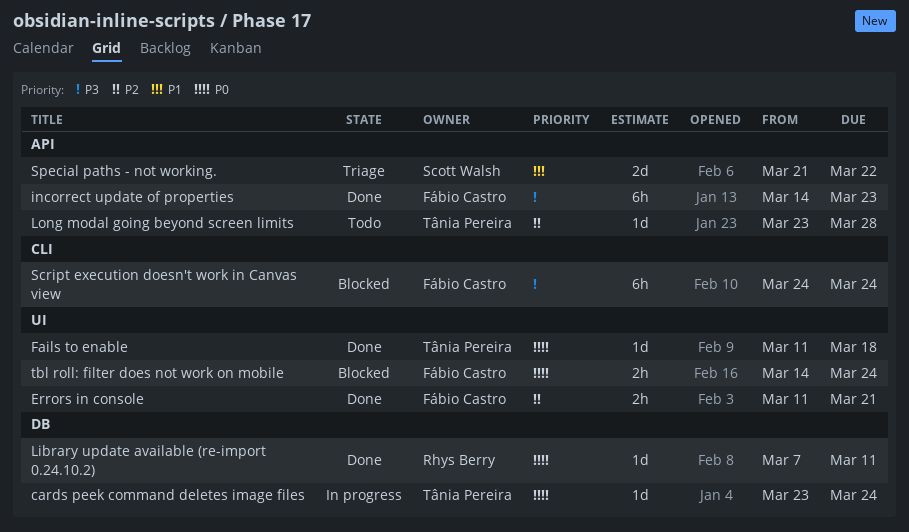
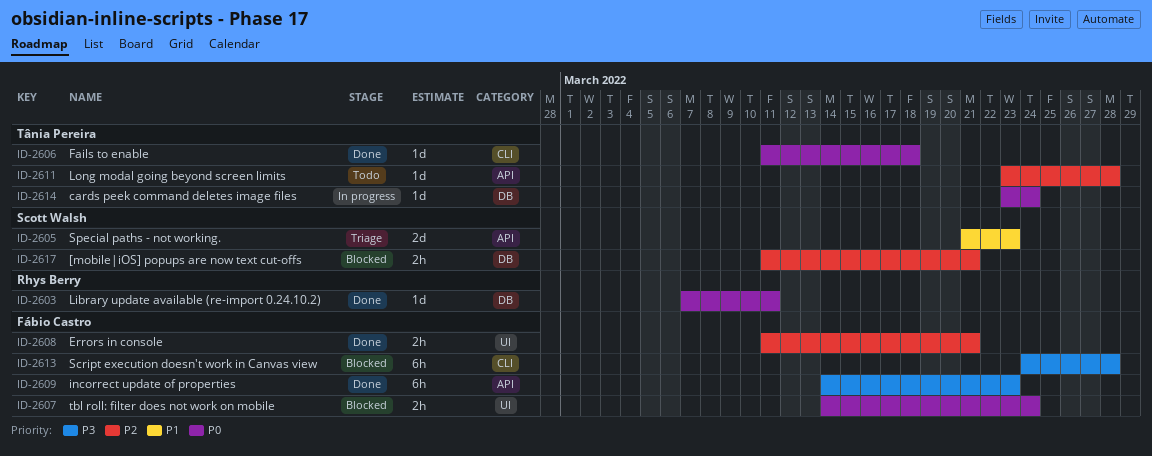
[mobile|iOS] popups are now text cut-offs: none -> present
Fails to enable, label: UI -> CLI
Script execution doesn't work in Canvas view, due: Mar 24 -> Mar 28
Special paths - not working., due: Mar 22 -> Mar 23

